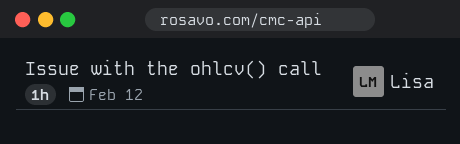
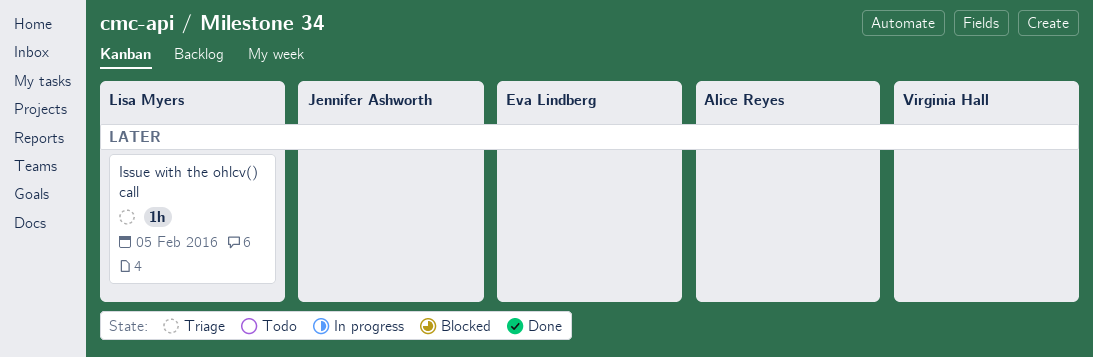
Issue with the ohlcv() call, due: Feb 12 -> Feb 5

